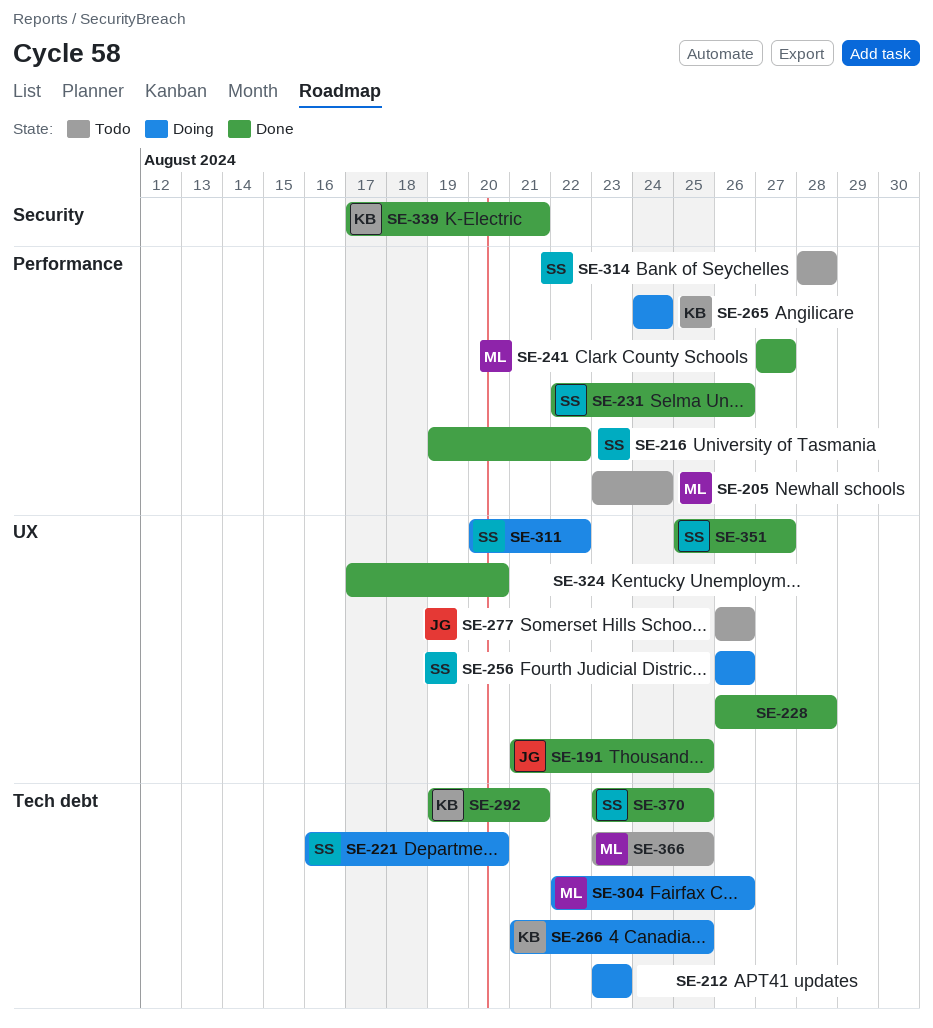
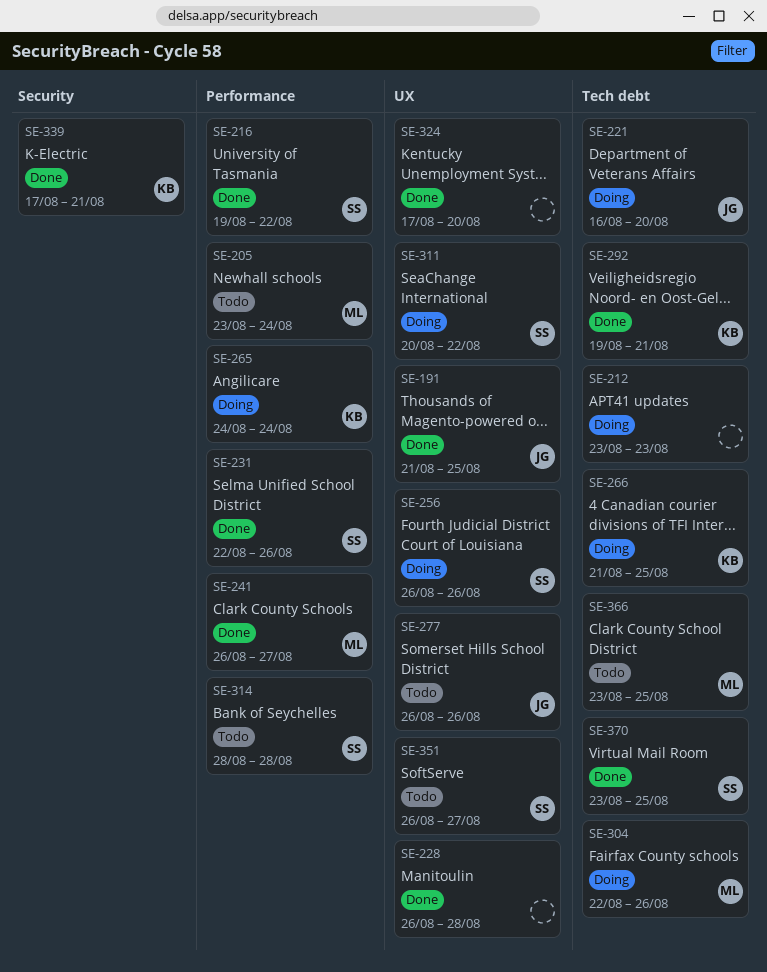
SE-221, owner: SS -> JG
SE-241, start: Aug 27 -> Aug 26
SE-351, status: Done -> Todo
SE-351, start: Aug 25 -> Aug 26

